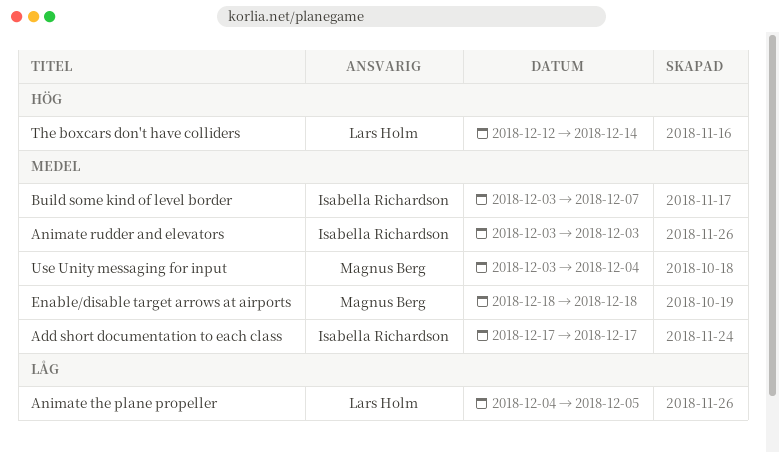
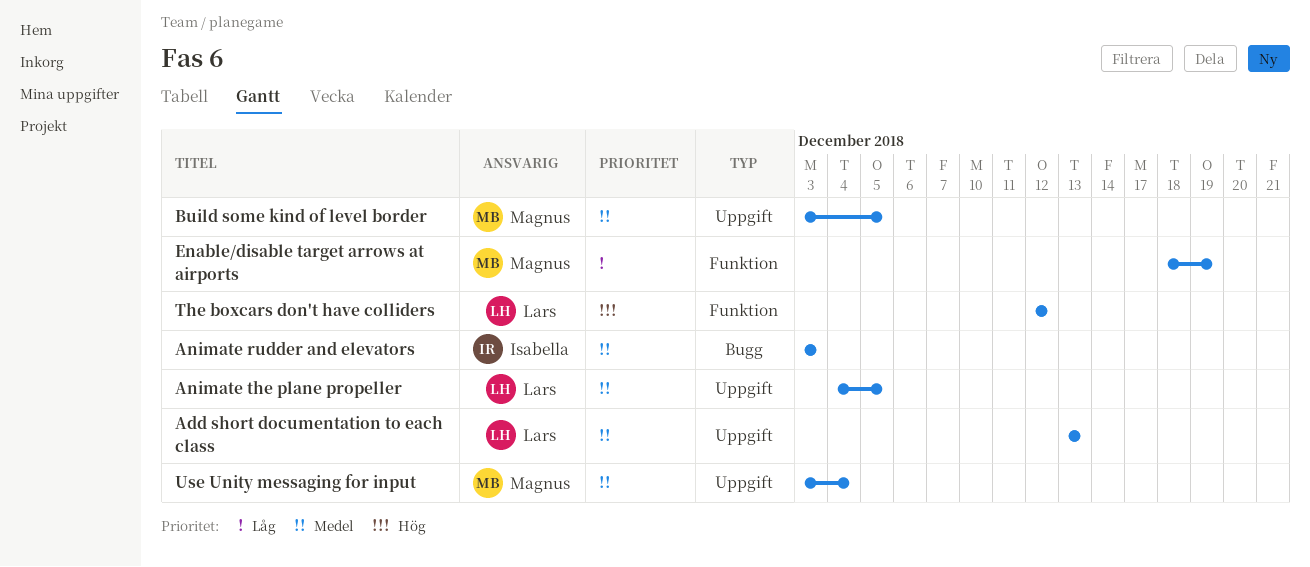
Add short documentation to each class, owner: Isabella Richardson -> Lars Holm
Add short documentation to each class, start: Dec 17 -> Dec 13
Add short documentation to each class, due: Dec 17 -> Dec 13
Animate the plane propeller, priority: Låg -> Medel
Build some kind of level border, owner: Isabella Richardson -> Magnus Berg
Build some kind of level border, due: Dec 7 -> Dec 5
Enable/disable target arrows at airports, priority: Medel -> Låg
Enable/disable target arrows at airports, due: Dec 18 -> Dec 19
The boxcars don't have colliders, due: Dec 14 -> Dec 12

